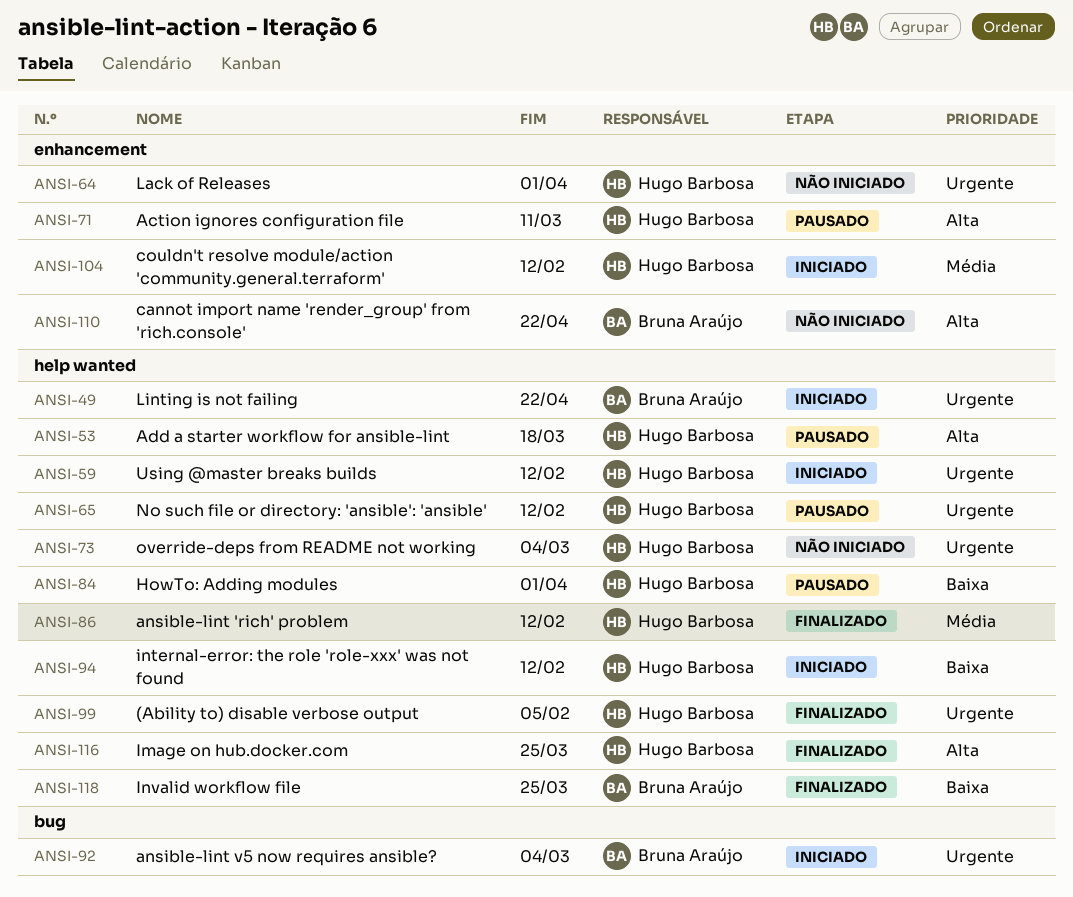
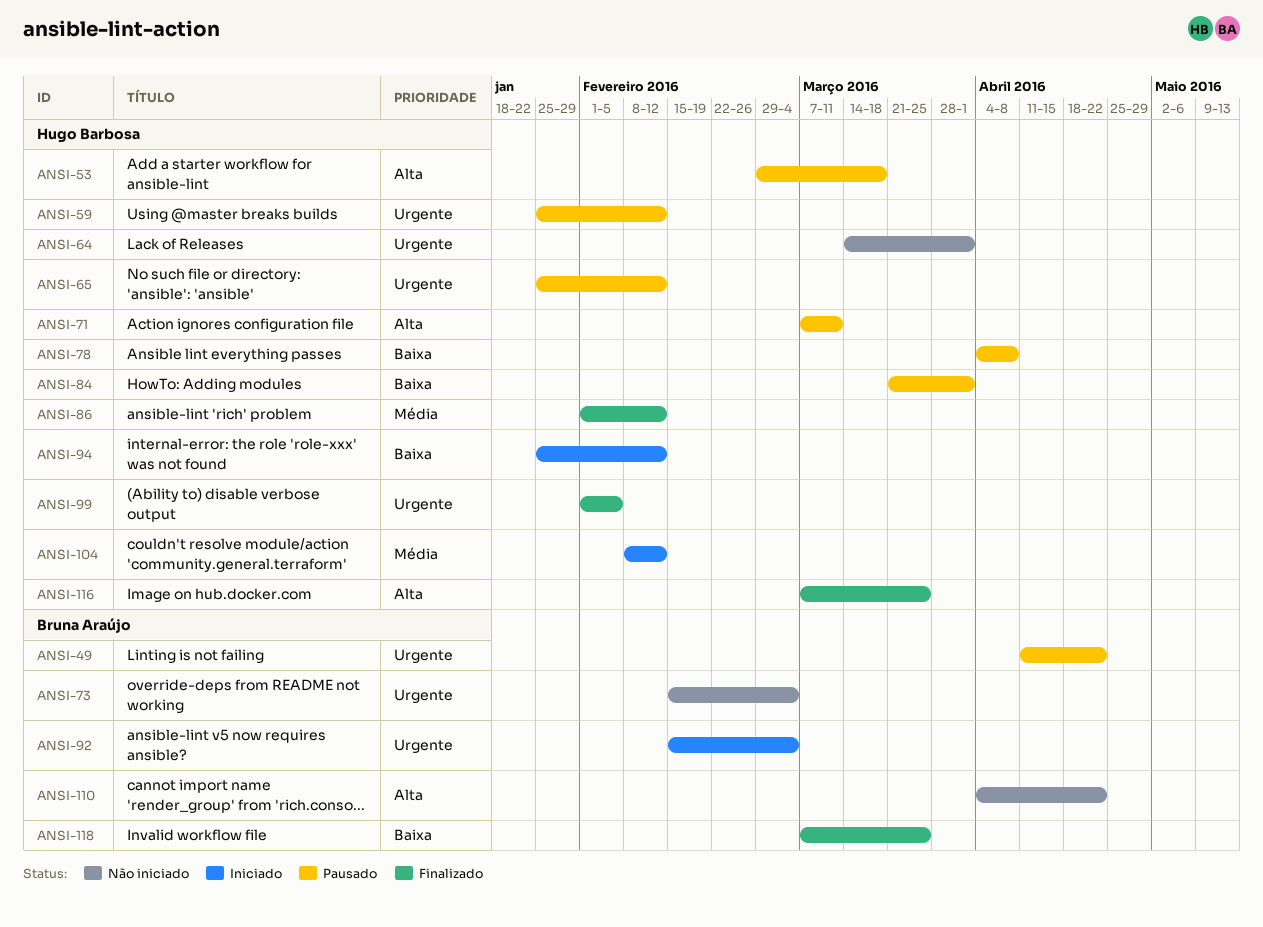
ANSI-49, status: Iniciado -> Pausado
ANSI-59, status: Iniciado -> Pausado
ANSI-73, owner: Hugo Barbosa -> Bruna Araújo
ANSI-78: none -> present

